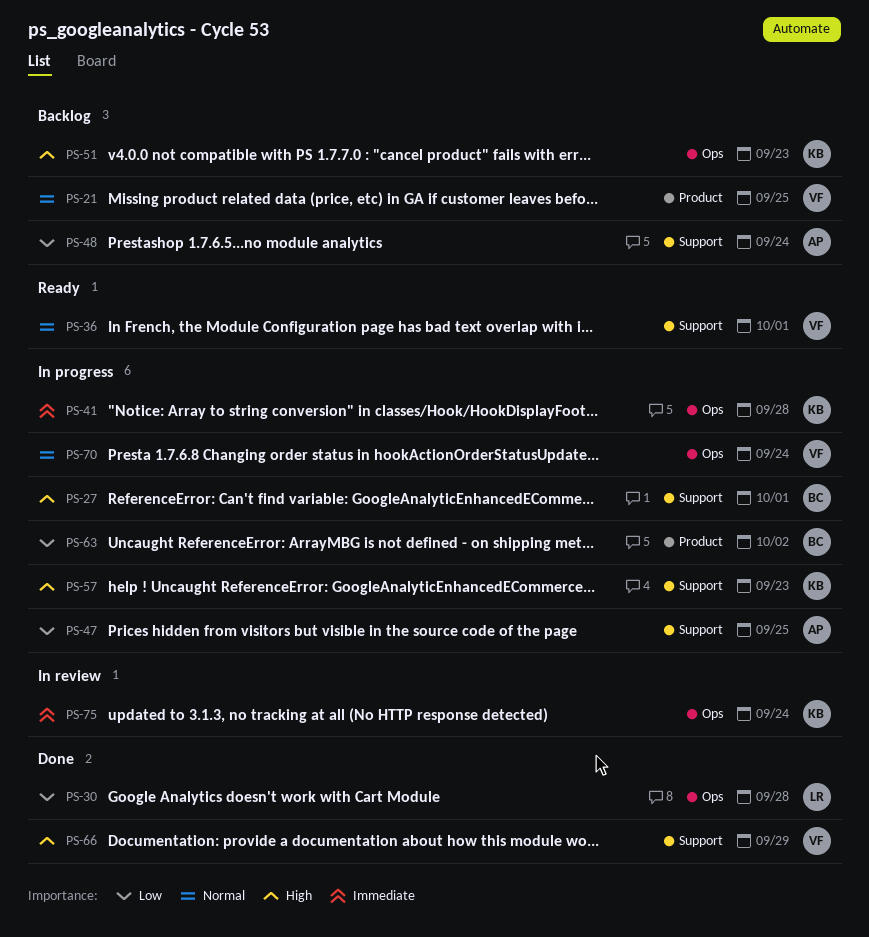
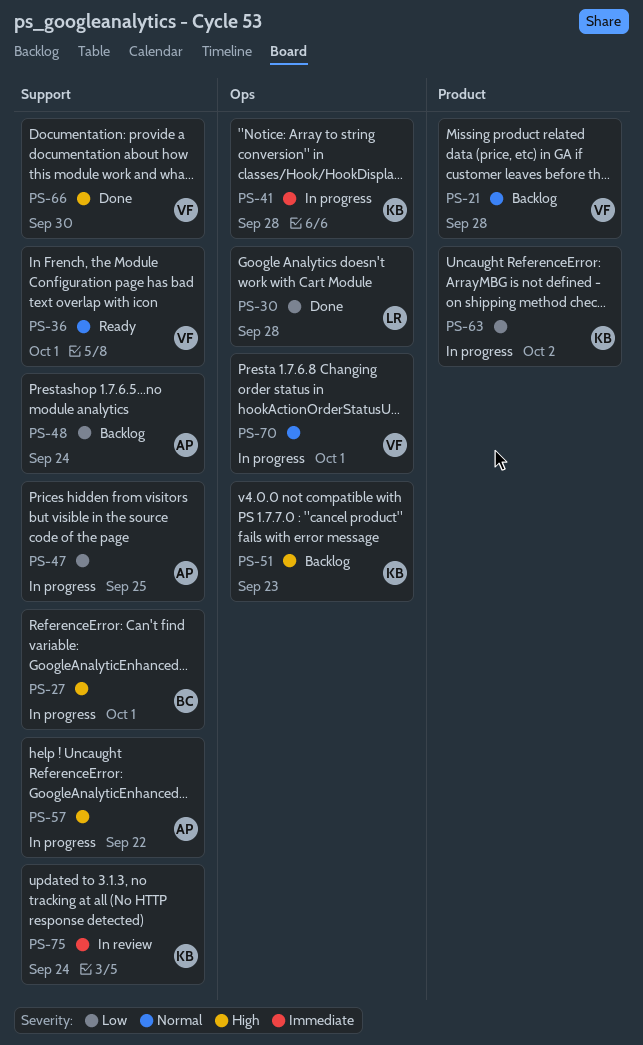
PS-21, due: Sep 25 -> Sep 28
PS-57, owner: KB -> AP
PS-57, due: Sep 23 -> Sep 22
PS-63, owner: BC -> KB
PS-66, due: Sep 29 -> Sep 30
PS-70, due: Sep 24 -> Oct 1
PS-75, label: Ops -> Support

